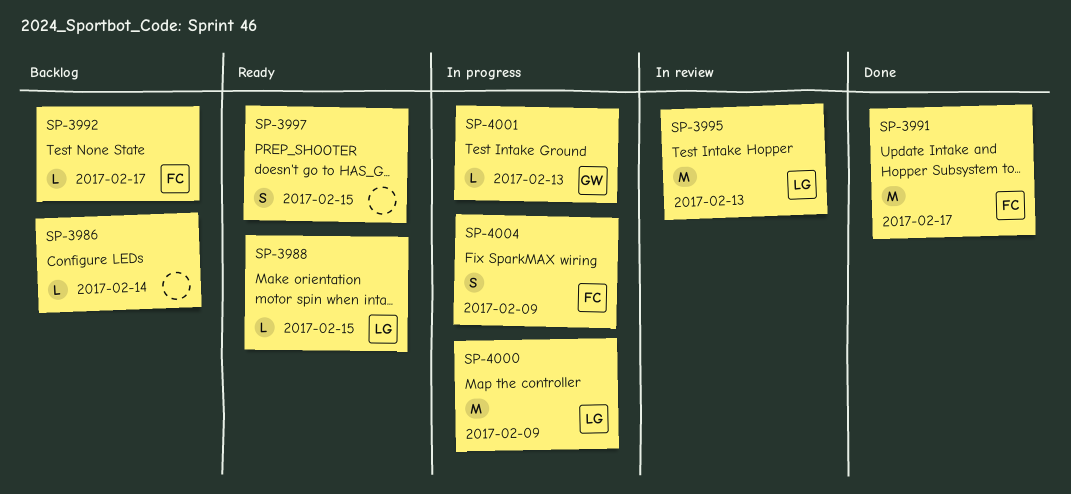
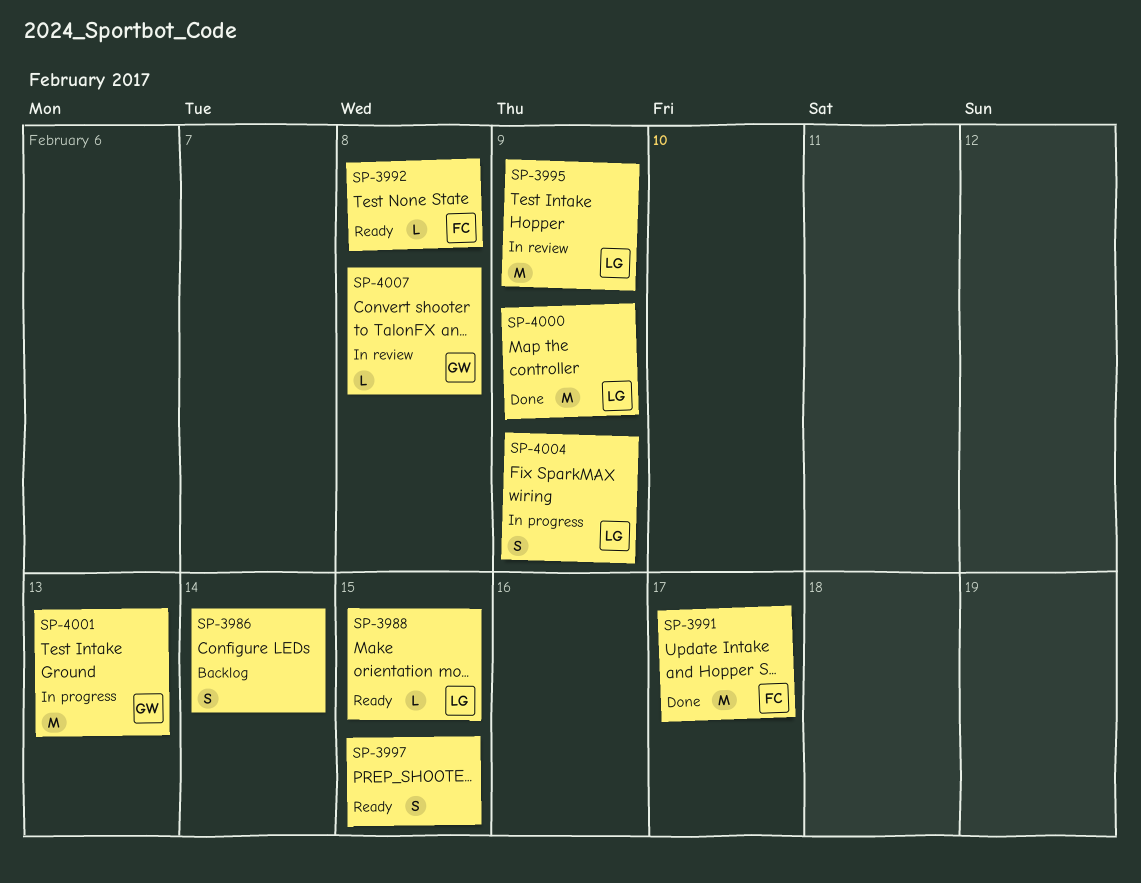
SP-3986, estimate: L -> S
SP-3992, status: Backlog -> Ready
SP-3992, due: Feb 17 -> Feb 8
SP-3995, due: Feb 13 -> Feb 9
SP-4000, status: In progress -> Done
SP-4001, estimate: L -> M
SP-4004, owner: FC -> LG
SP-4007: none -> present

